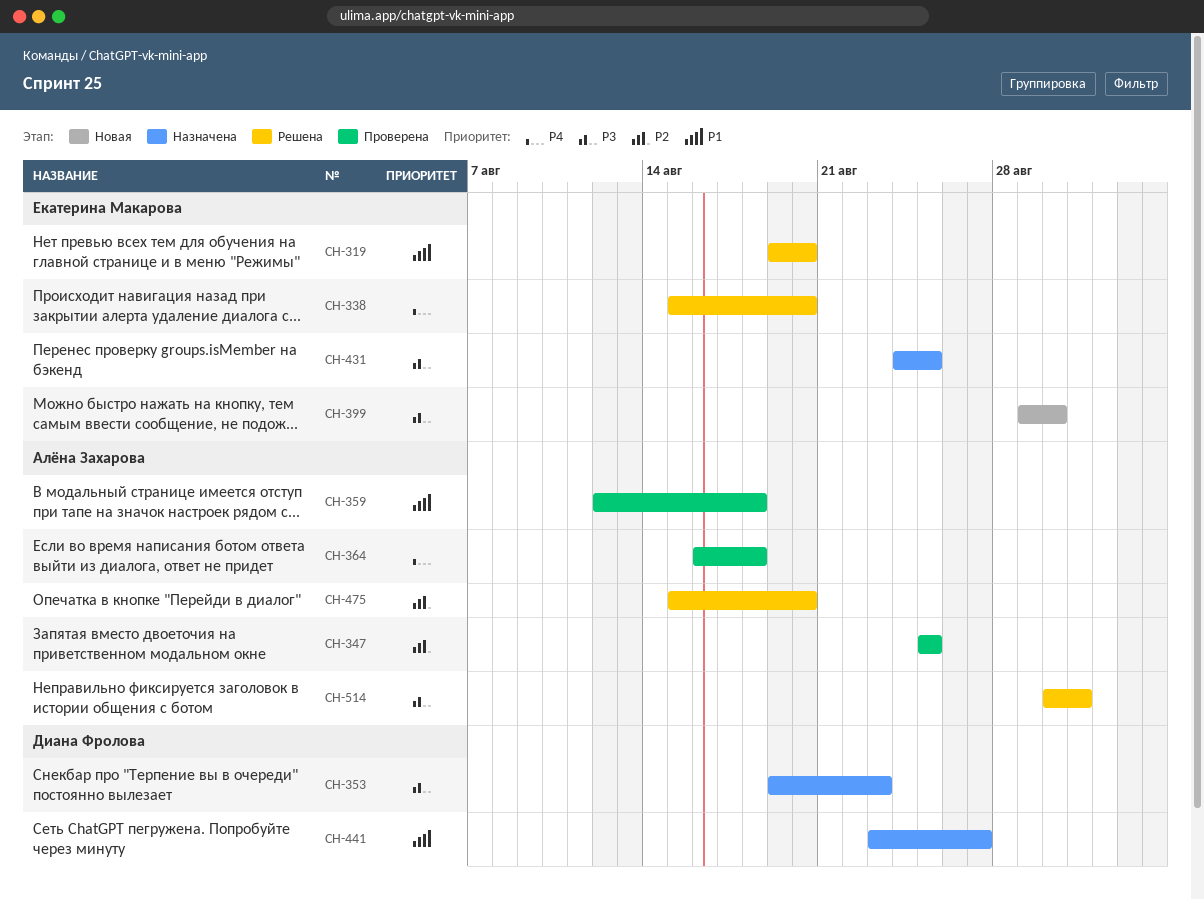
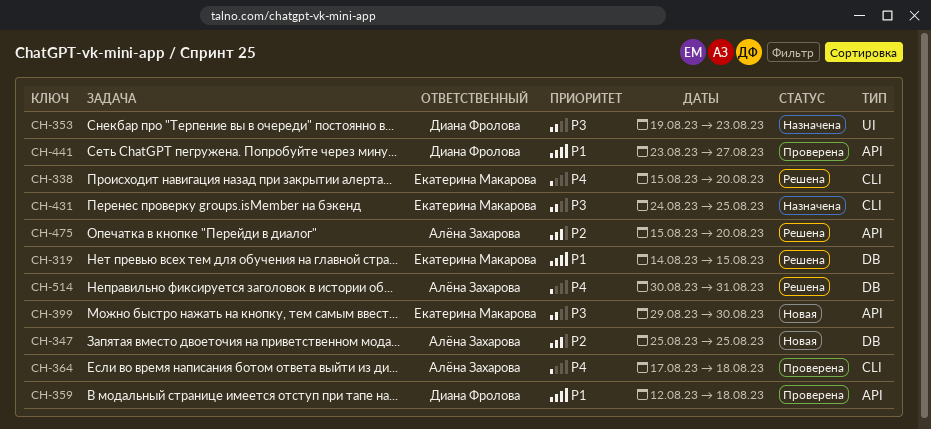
CH-319, start: Aug 19 -> Aug 14
CH-319, due: Aug 20 -> Aug 15
CH-347, status: Проверена -> Новая
CH-359, owner: Алёна Захарова -> Диана Фролова
CH-364, start: Aug 16 -> Aug 17
CH-441, status: Назначена -> Проверена
CH-514, priority: P3 -> P4

